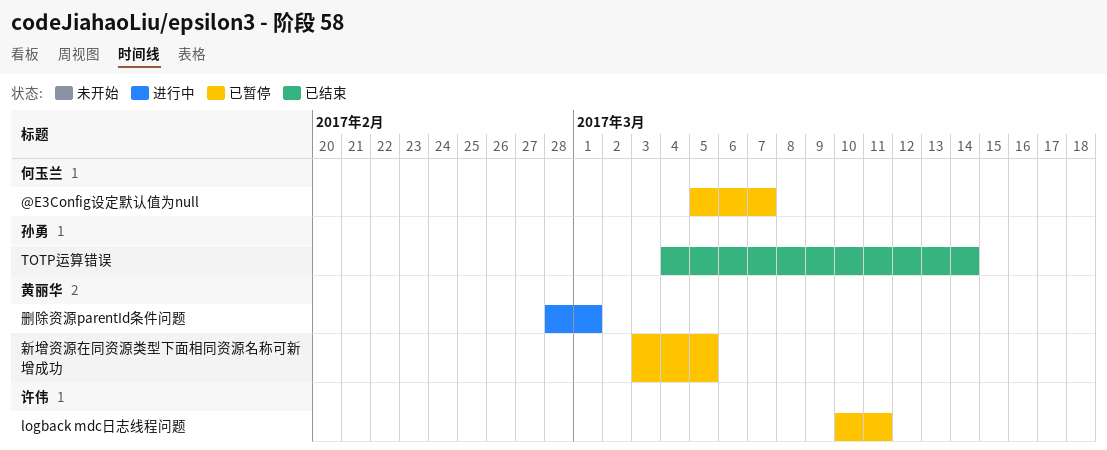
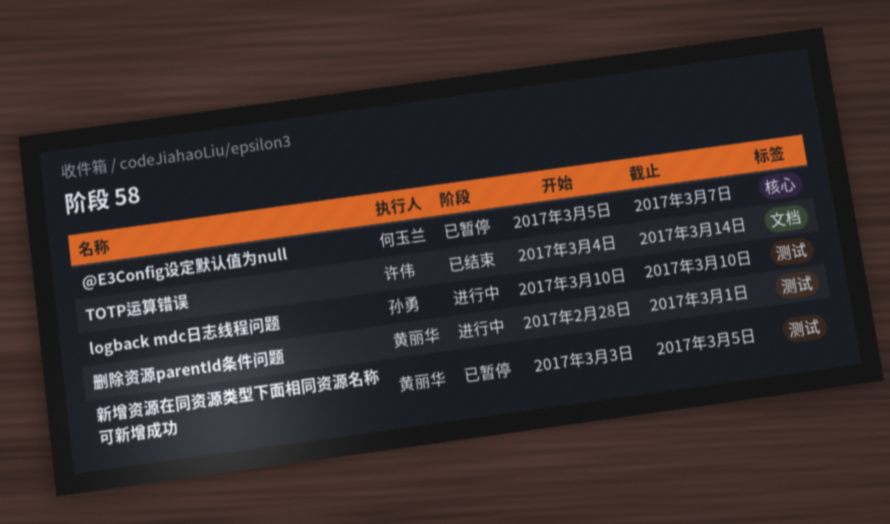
logback mdc日志线程问题, status: 已暂停 -> 进行中
logback mdc日志线程问题, owner: 许伟 -> 孙勇
logback mdc日志线程问题, due: Mar 11 -> Mar 10
TOTP运算错误, owner: 孙勇 -> 许伟

